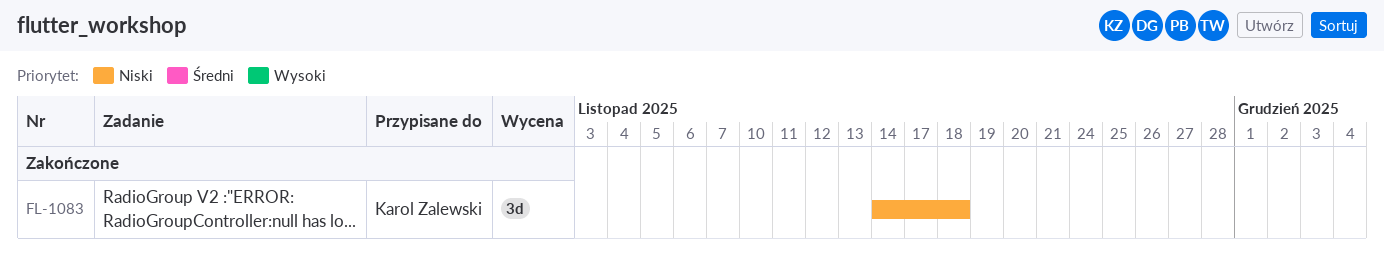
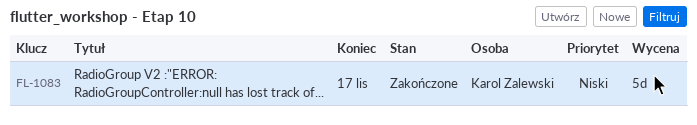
FL-1083, estimate: 3d -> 5d
FL-1083, due: Nov 18 -> Nov 17

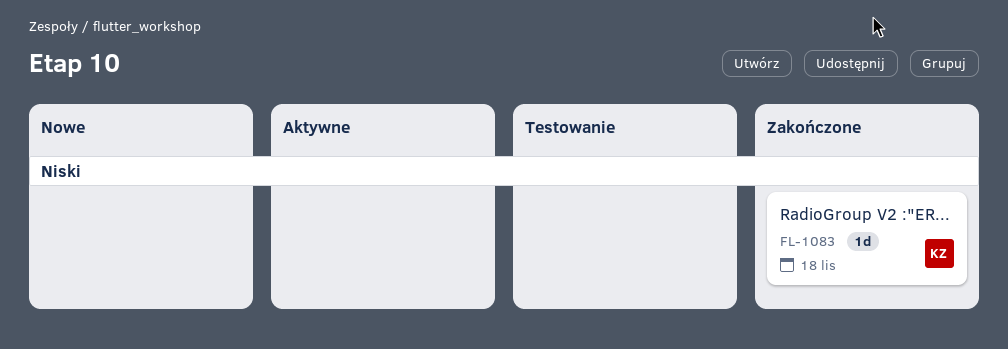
FL-1083, estimate: 5d -> 1d
FL-1083, due: Nov 17 -> Nov 18

